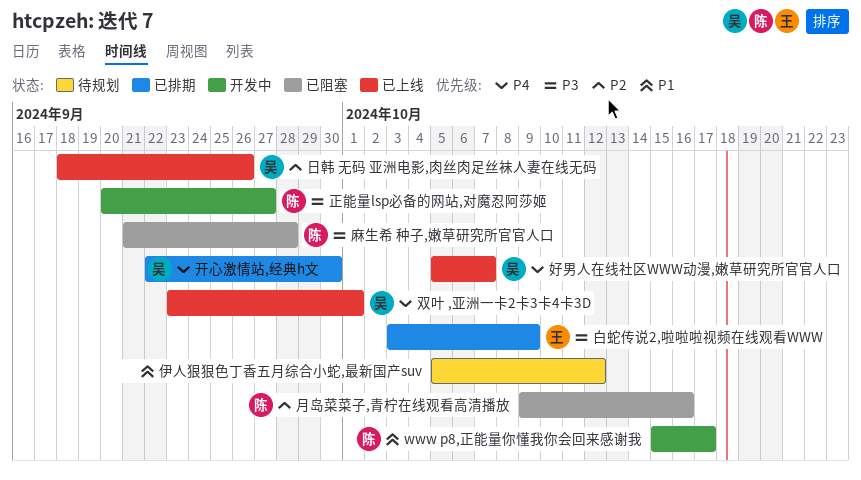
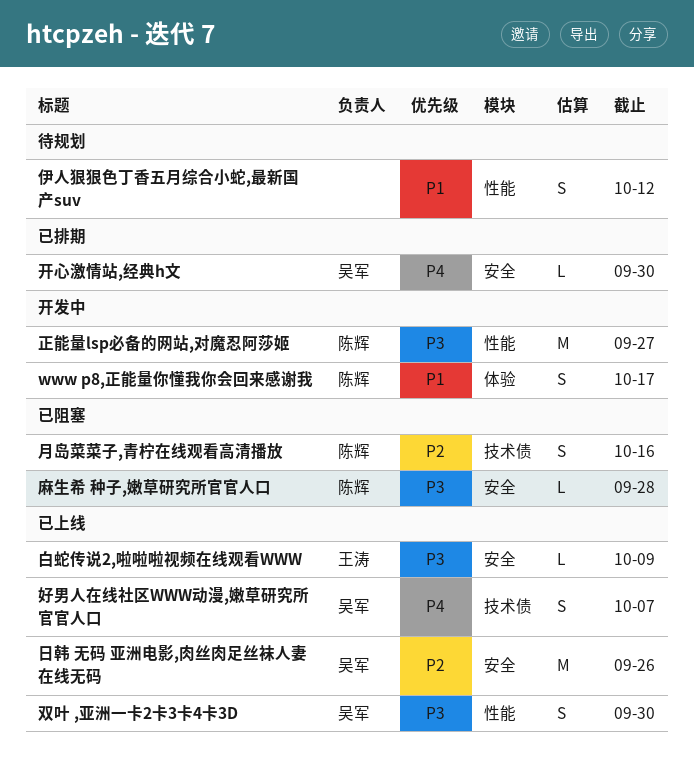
双叶 ,亚洲一卡2卡3卡4卡3D, priority: P4 -> P3
双叶 ,亚洲一卡2卡3卡4卡3D, due: Oct 1 -> Sep 30
白蛇传说2,啦啦啦视频在线观看WWW, status: 已排期 -> 已上线

